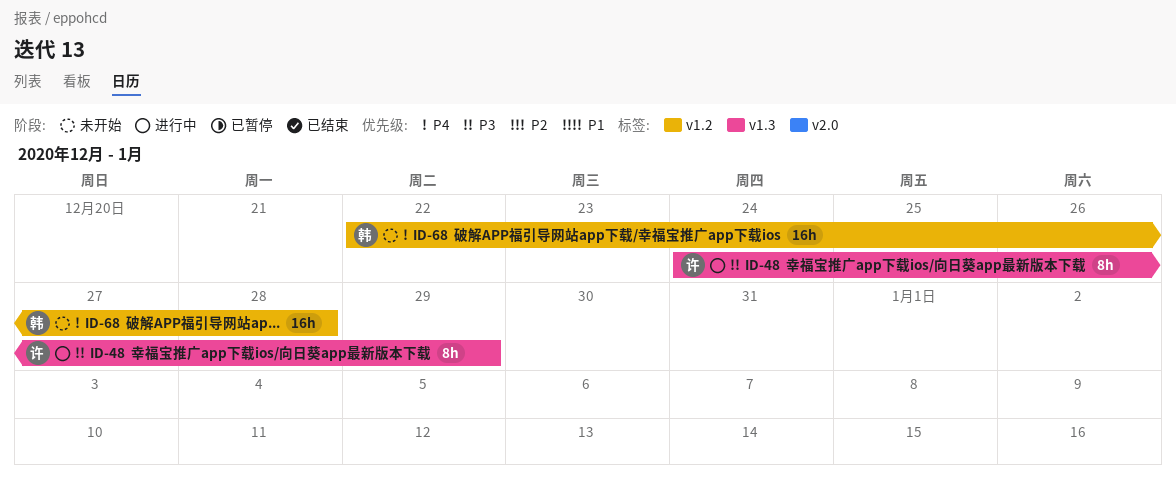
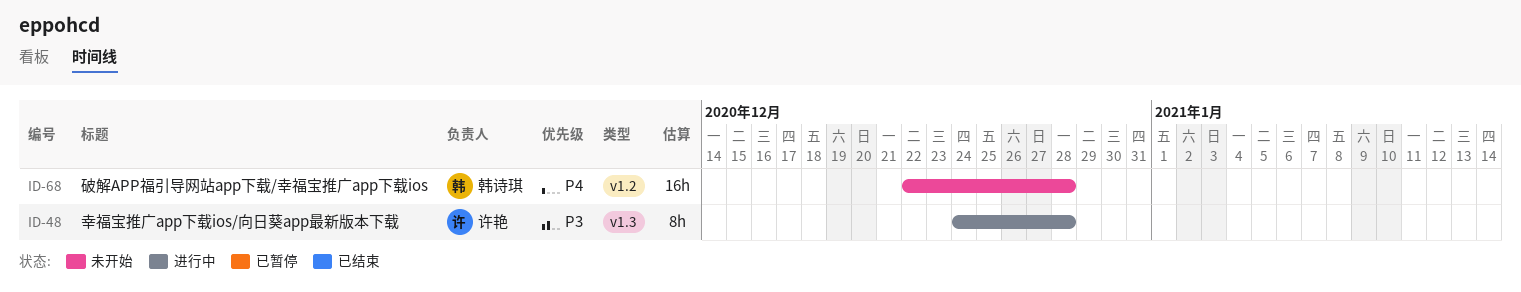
ID-48, due: Dec 29 -> Dec 28

